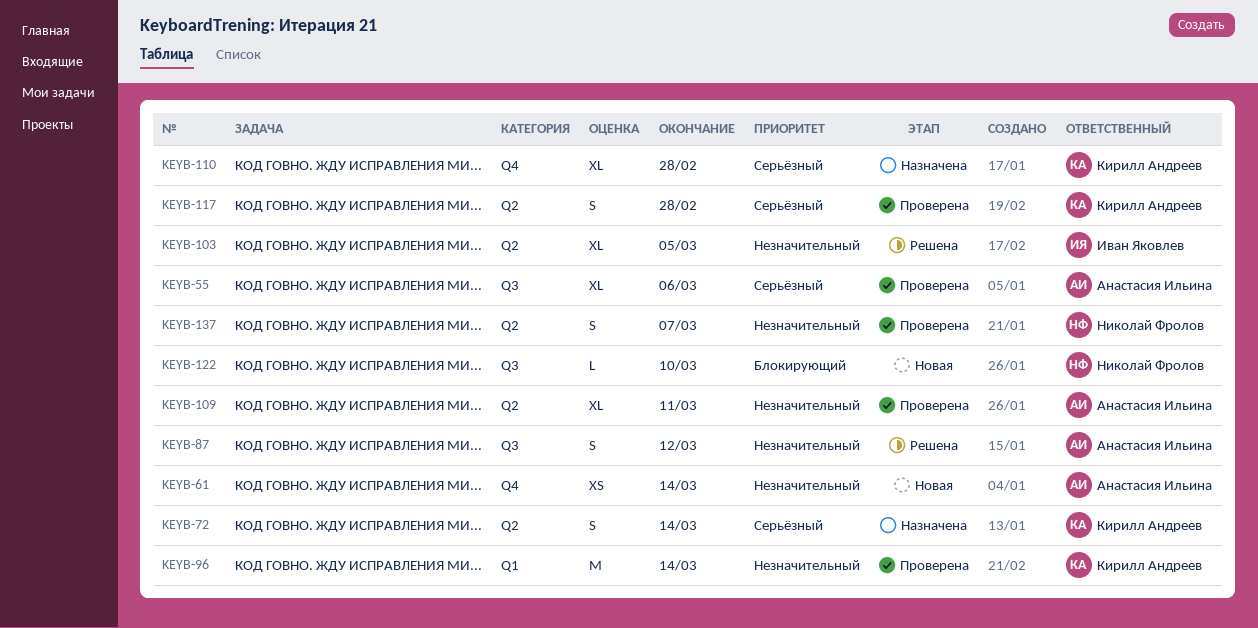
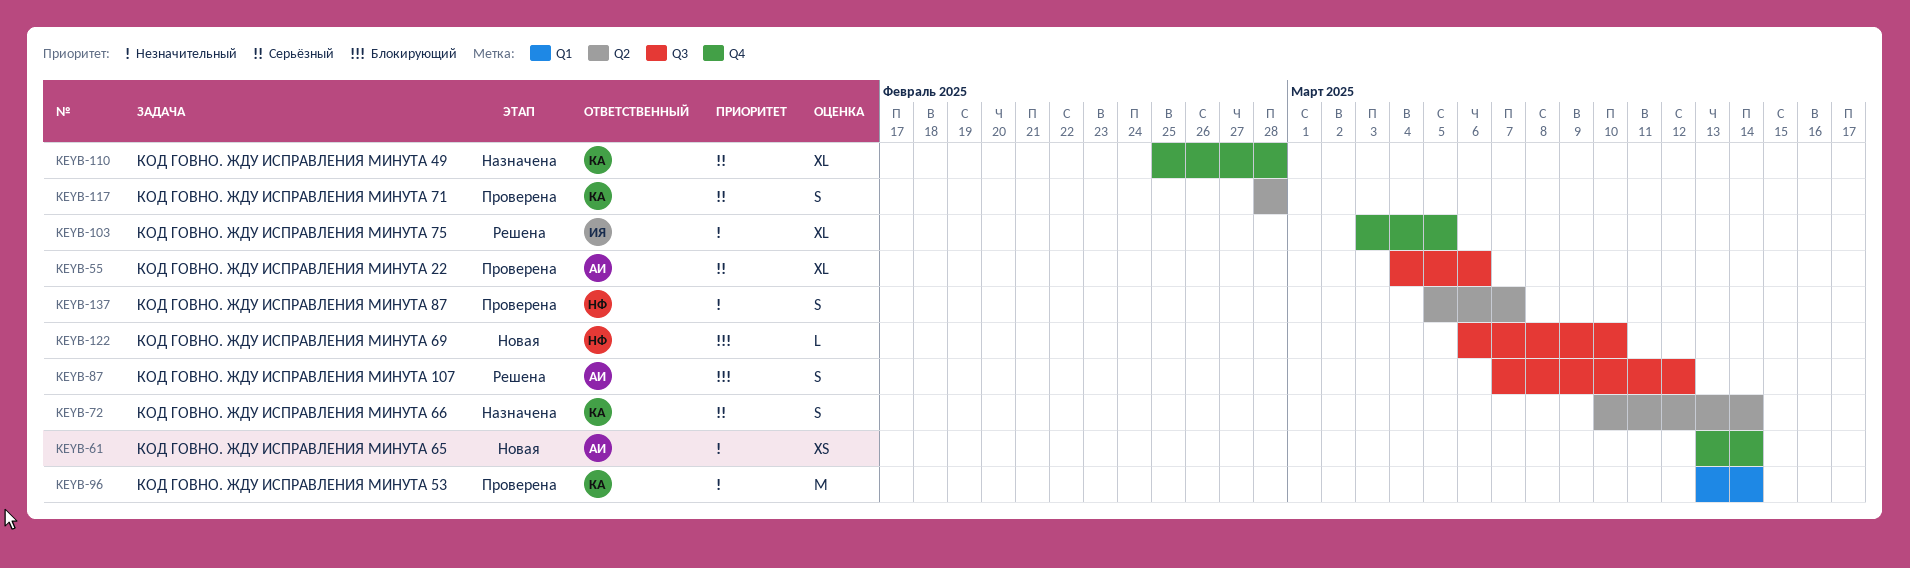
KEYB-87, priority: Незначительный -> Блокирующий
KEYB-103, label: Q2 -> Q4
KEYB-109: present -> none

